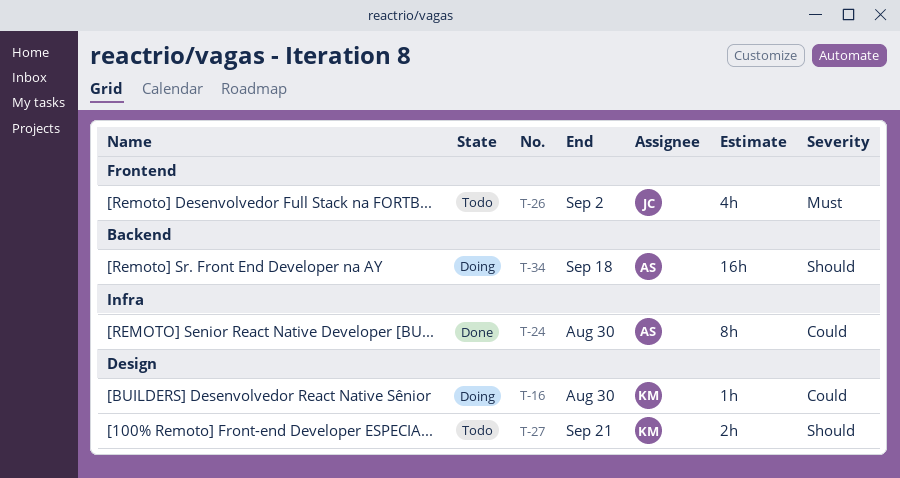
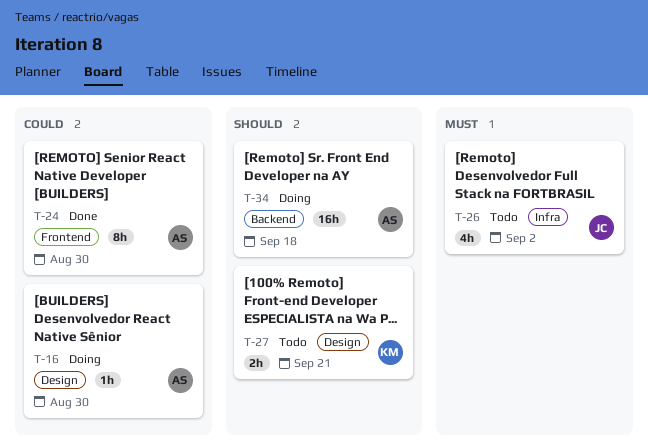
T-16, owner: KM -> AS
T-24, label: Infra -> Frontend
T-26, label: Frontend -> Infra

